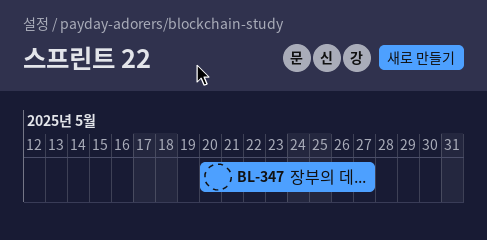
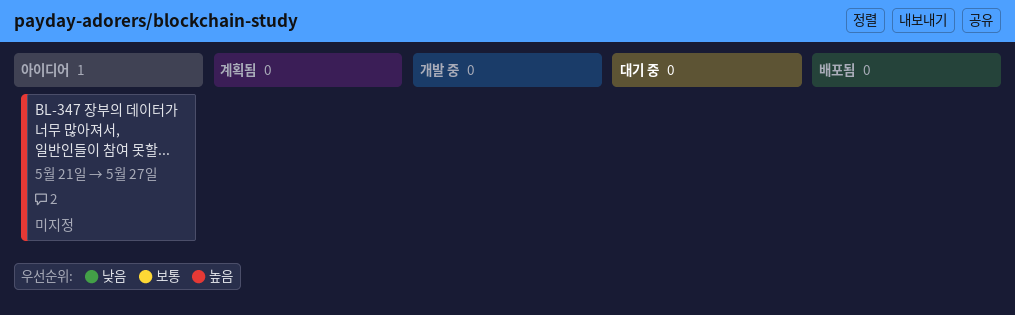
BL-347, start: May 20 -> May 21

